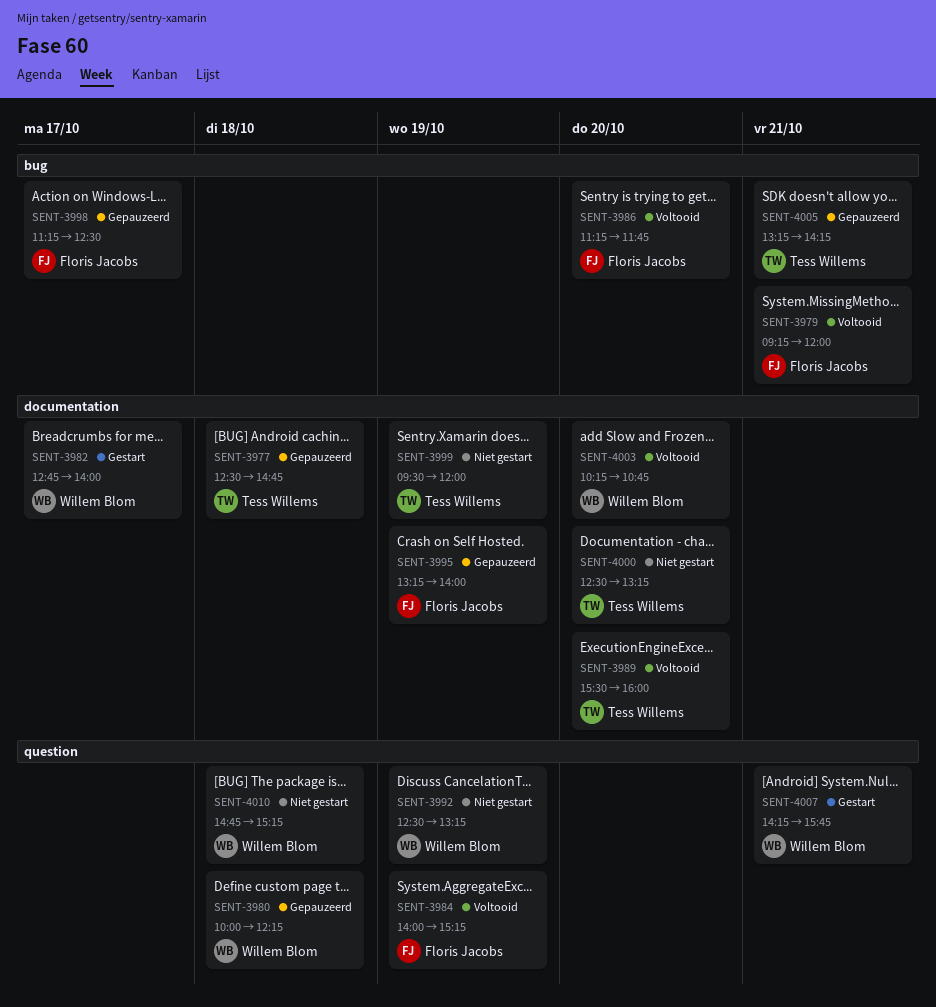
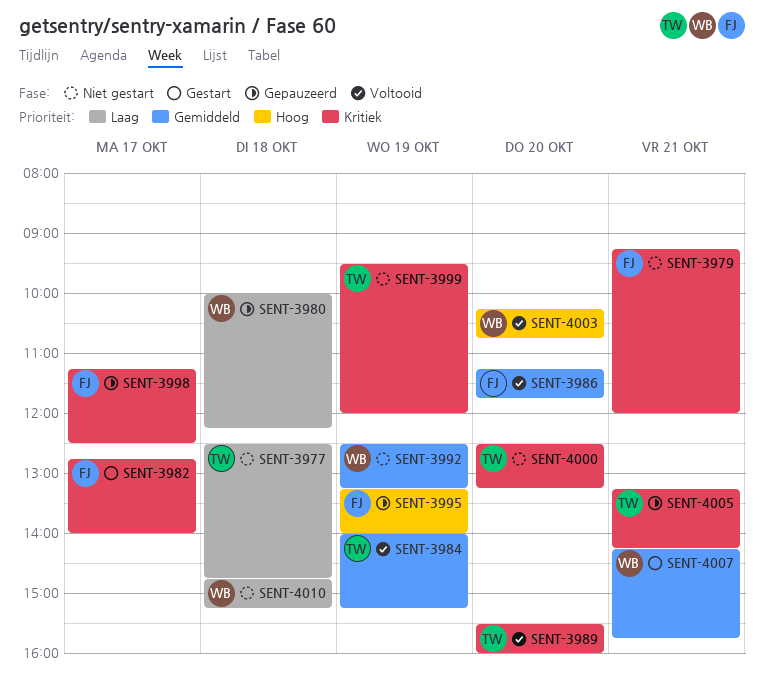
SENT-3977, status: Gepauzeerd -> Niet gestart
SENT-3979, status: Voltooid -> Niet gestart
SENT-3982, owner: Willem Blom -> Floris Jacobs
SENT-3984, owner: Floris Jacobs -> Tess Willems

